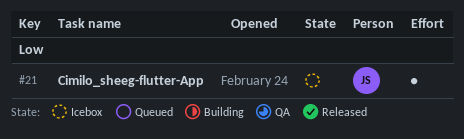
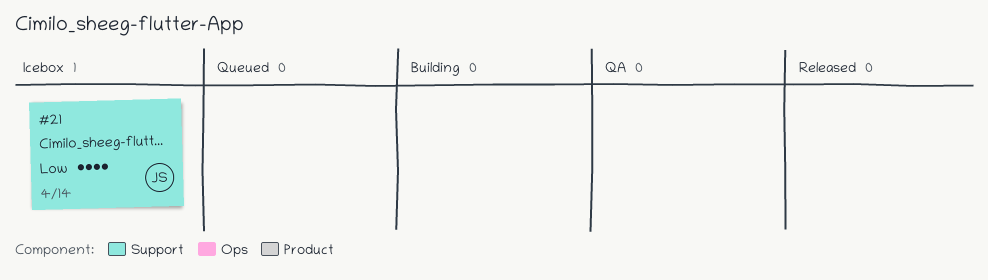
#21, estimate: 1 -> 4

